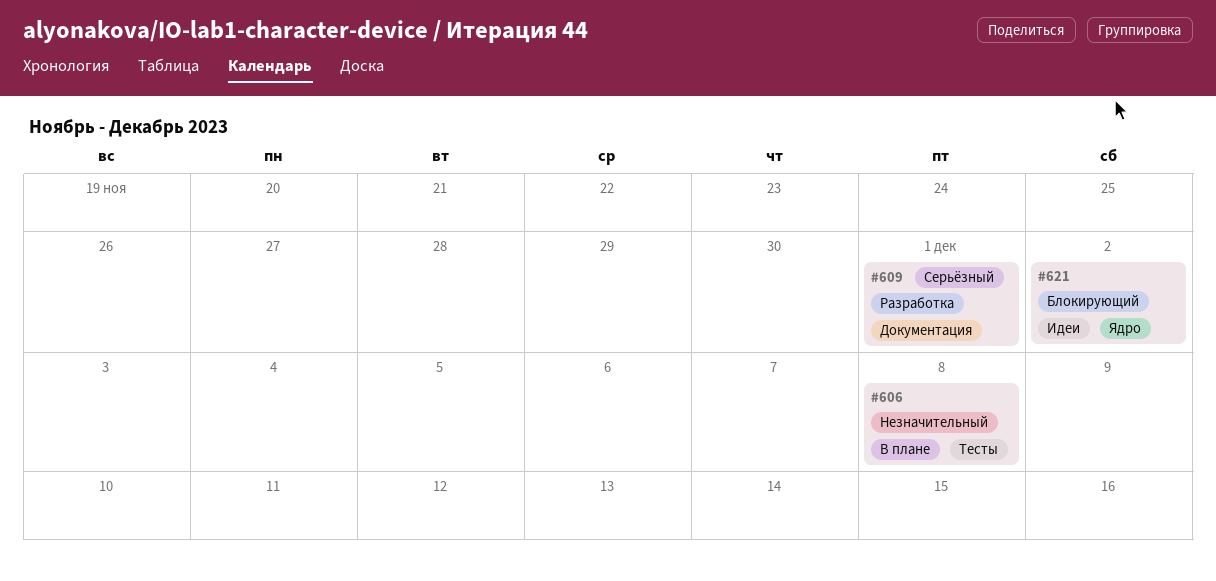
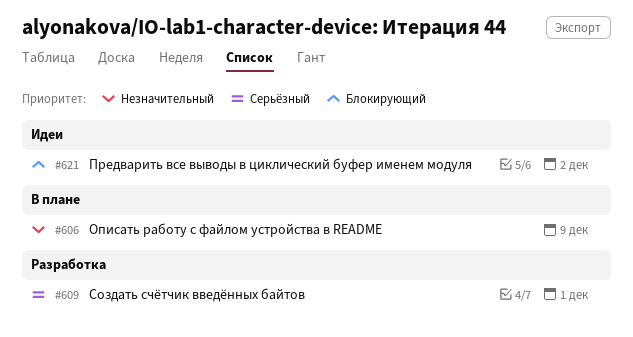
#606, due: Dec 8 -> Dec 9

